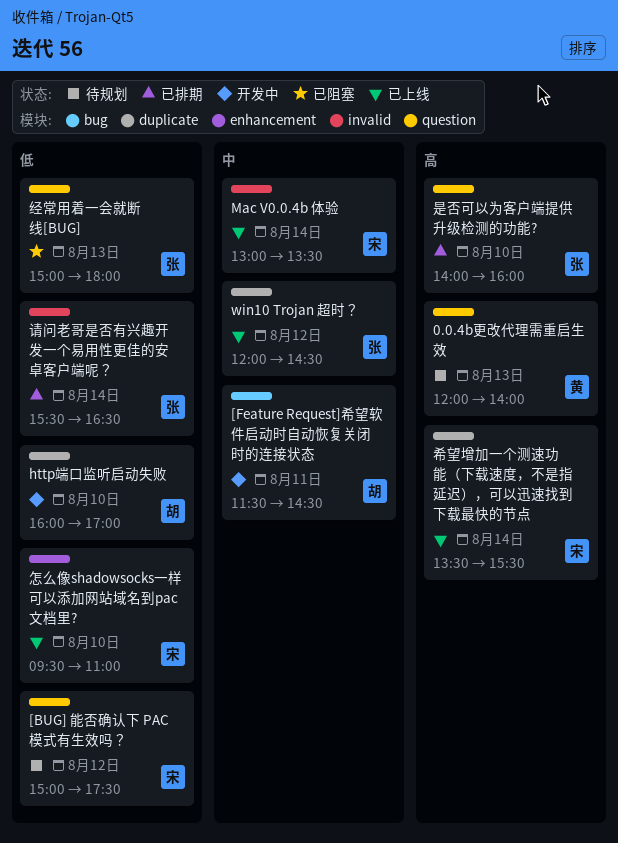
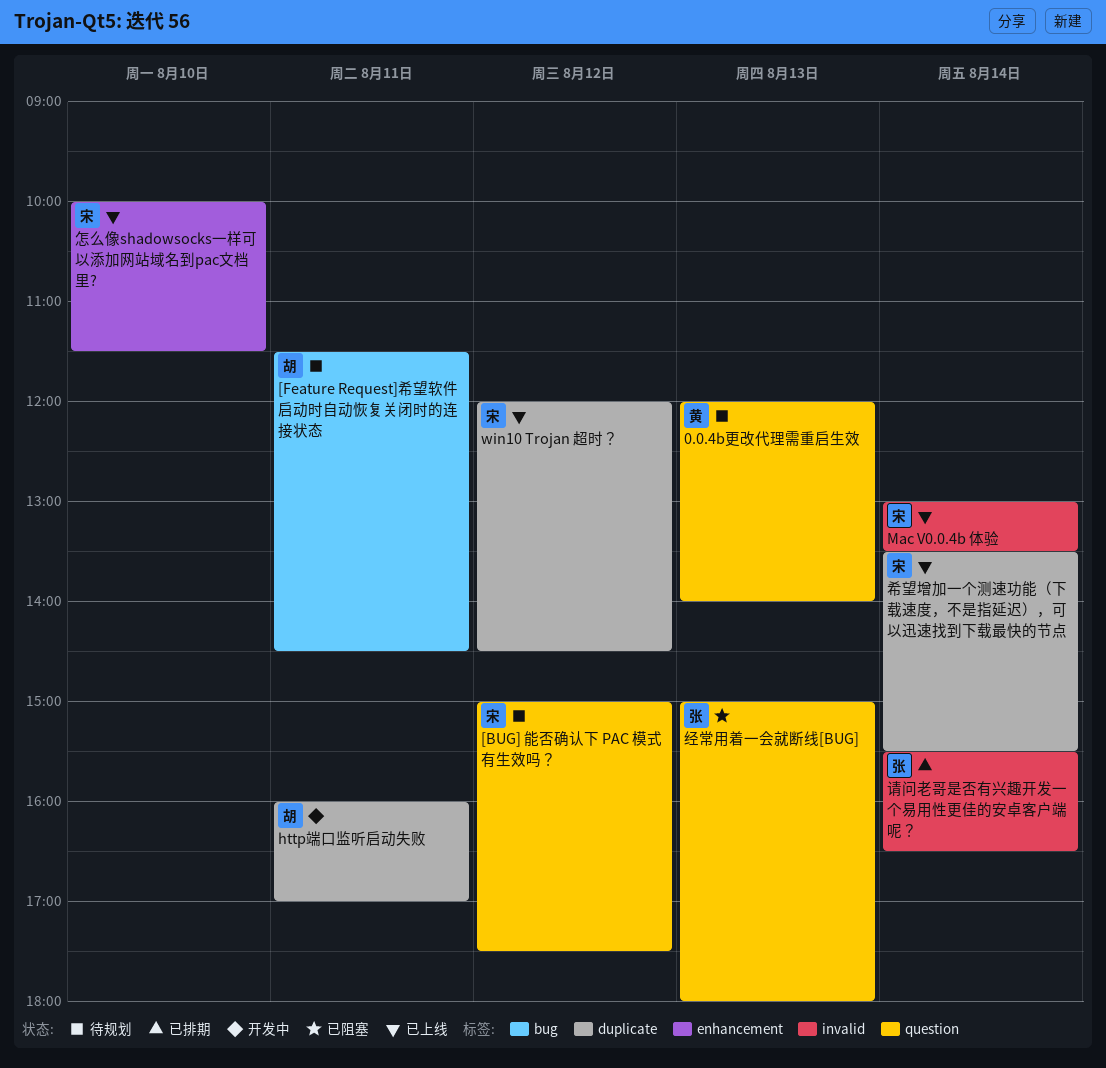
[Feature Request]希望软件启动时自动恢复关闭时的连接状态, status: 开发中 -> 待规划
http端口监听启动失败, day: Aug 10 -> Aug 11
win10 Trojan 超时？, owner: 张 -> 宋
怎么像shadowsocks一样可以添加网站域名到pac文档里?, begins: 09:30 -> 10:00
怎么像shadowsocks一样可以添加网站域名到pac文档里?, ends: 11:00 -> 11:30
是否可以为客户端提供升级检测的功能?: present -> none

